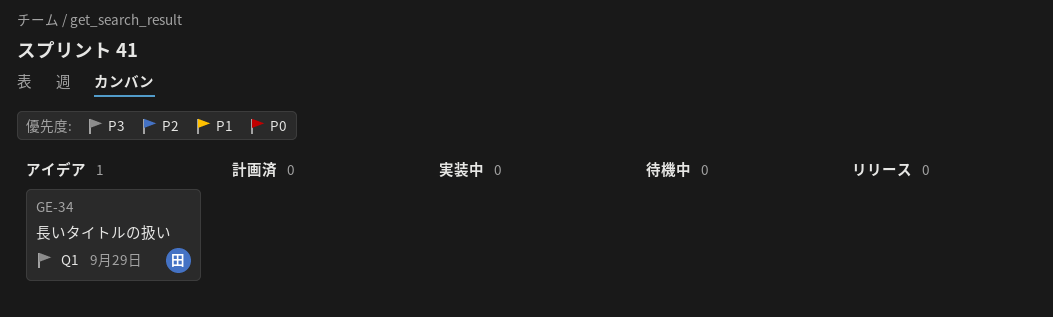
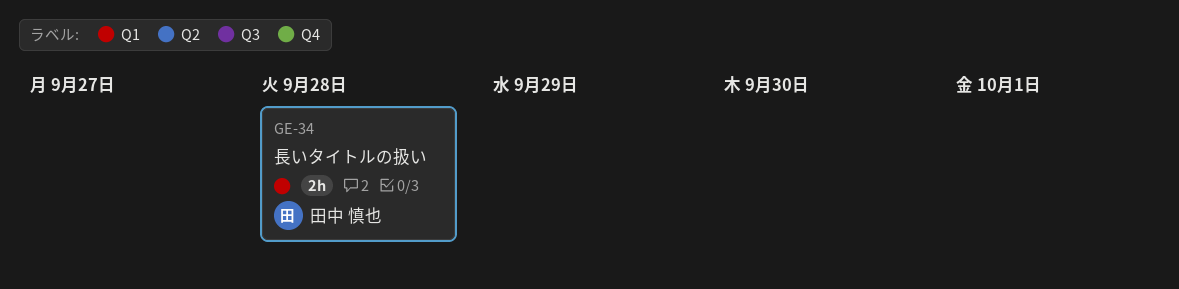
GE-34, due: Sep 29 -> Sep 28

